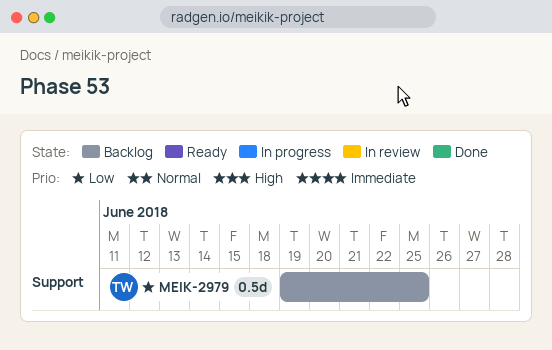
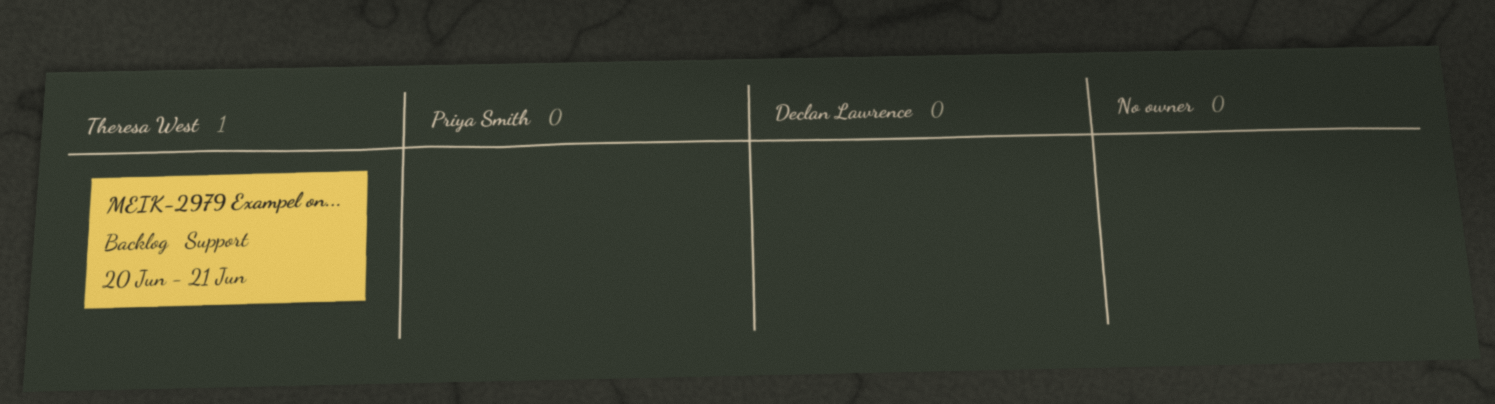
MEIK-2979, start: Jun 19 -> Jun 20
MEIK-2979, due: Jun 25 -> Jun 21

